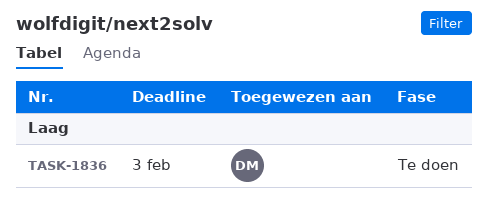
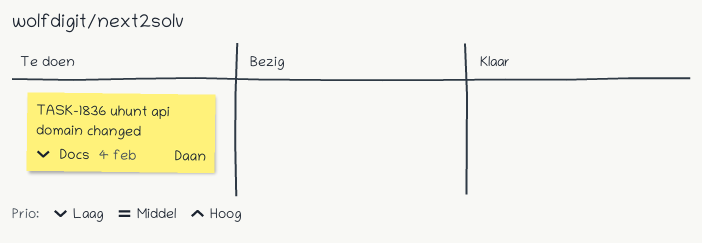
TASK-1836, due: Feb 3 -> Feb 4

